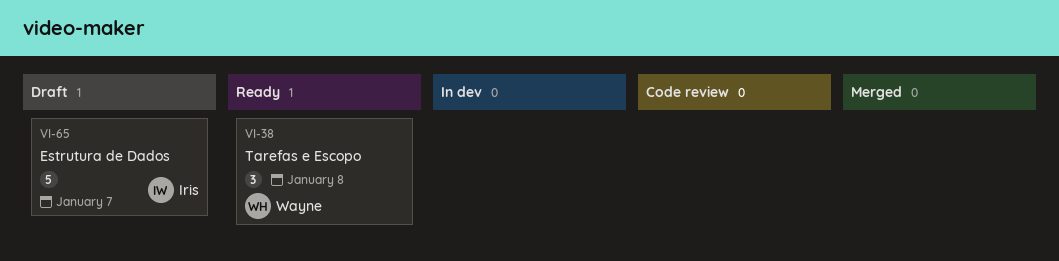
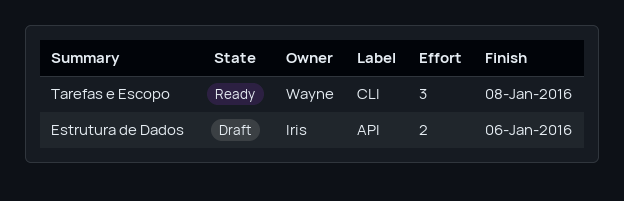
Estrutura de Dados, estimate: 5 -> 2
Estrutura de Dados, due: Jan 7 -> Jan 6

